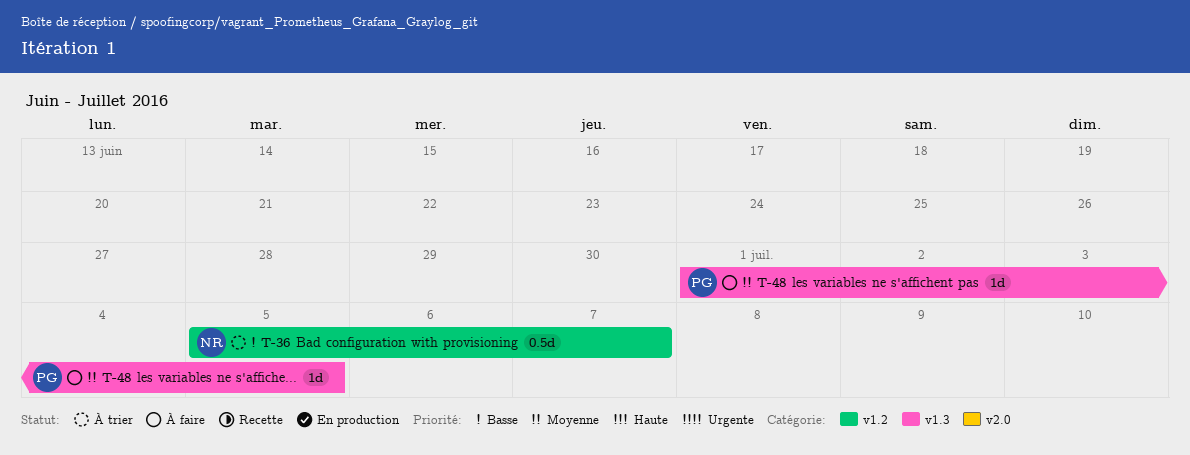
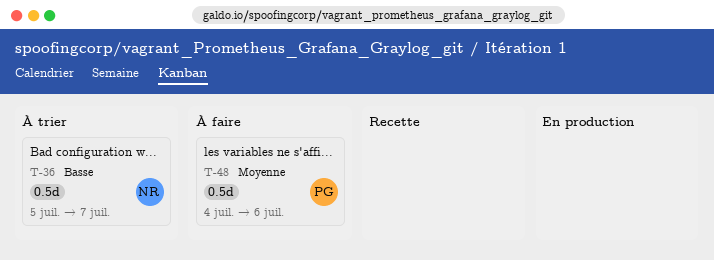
T-48, estimate: 1d -> 0.5d
T-48, start: Jul 1 -> Jul 4
T-48, due: Jul 5 -> Jul 6

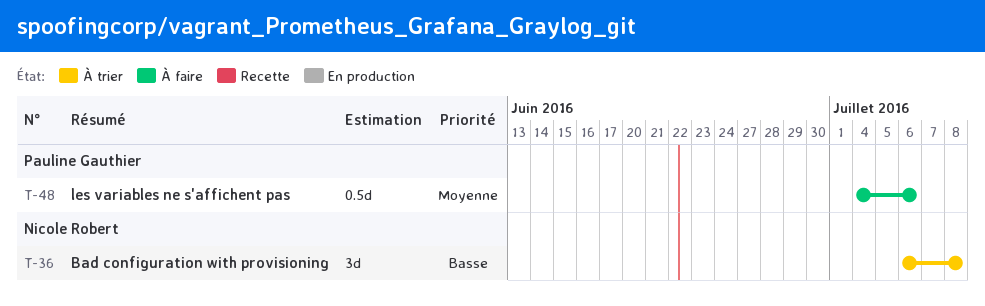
T-36, estimate: 0.5d -> 3d
T-36, start: Jul 5 -> Jul 6
T-36, due: Jul 7 -> Jul 8

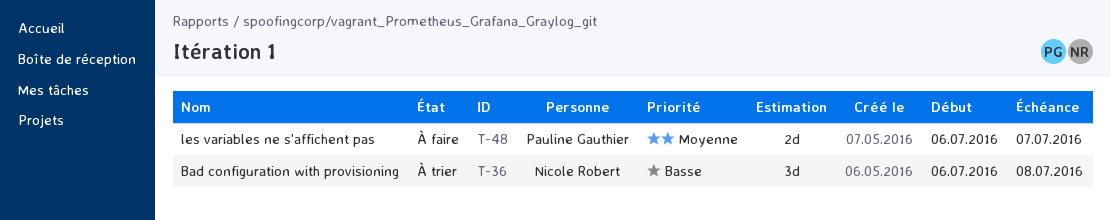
T-48, estimate: 0.5d -> 2d
T-48, start: Jul 4 -> Jul 6
T-48, due: Jul 6 -> Jul 7

